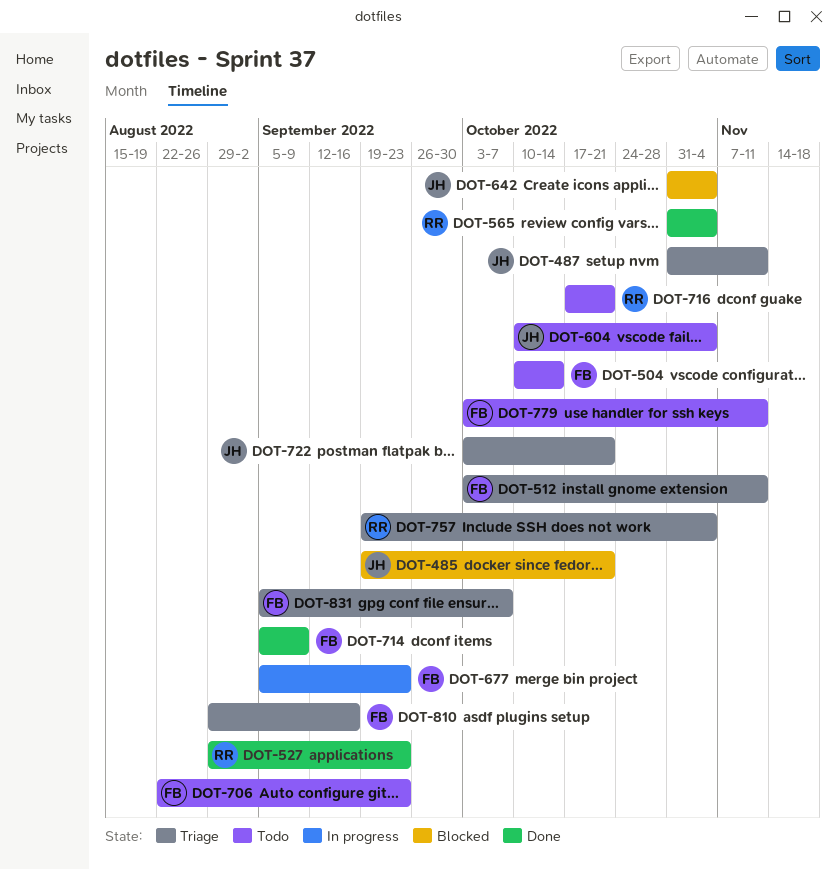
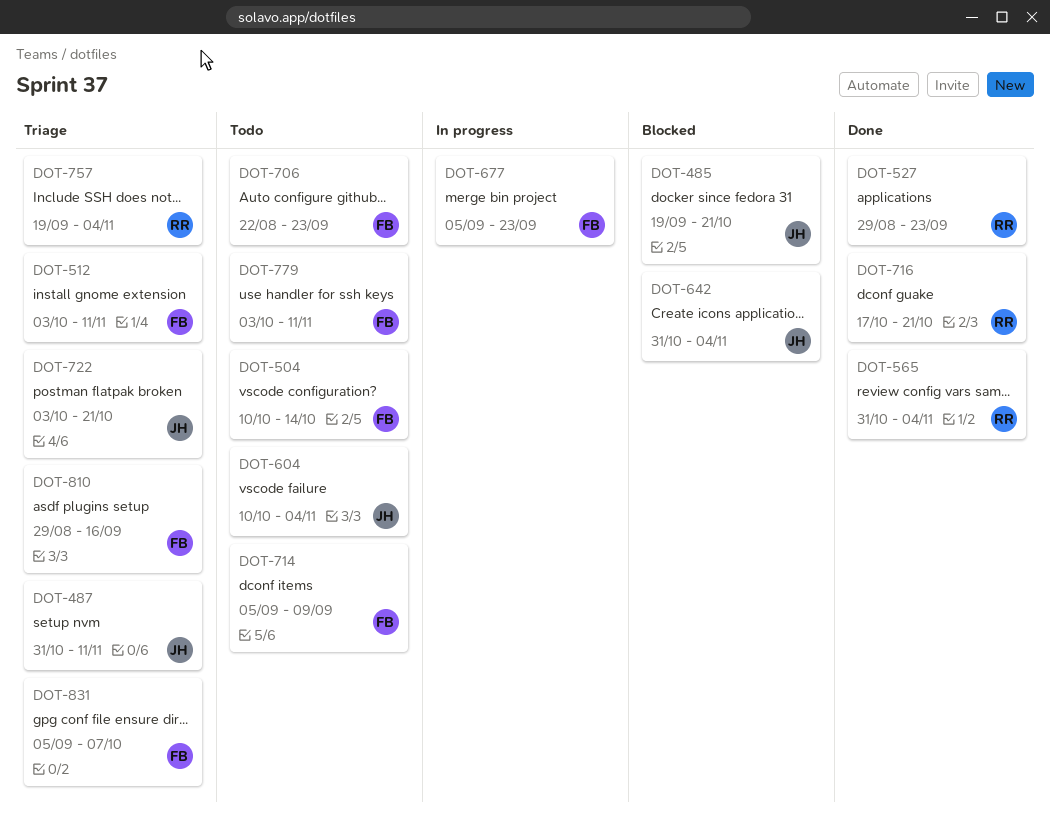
DOT-714, status: Done -> Todo
DOT-716, status: Todo -> Done

